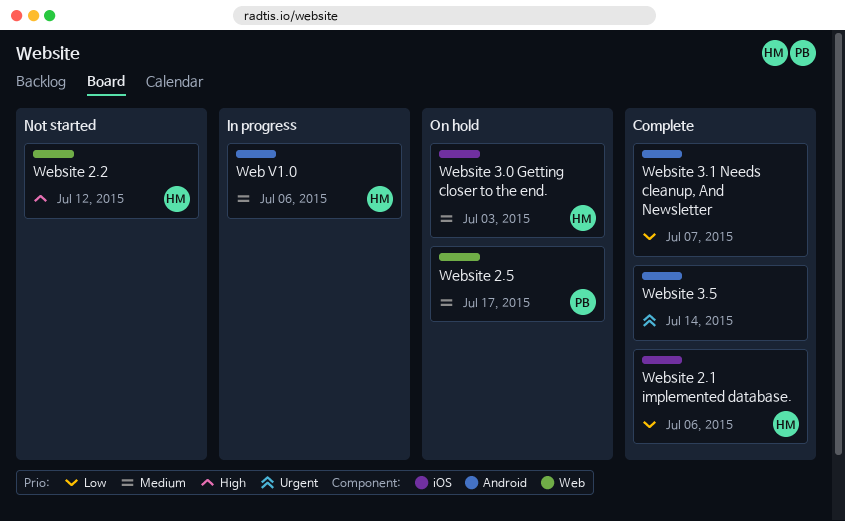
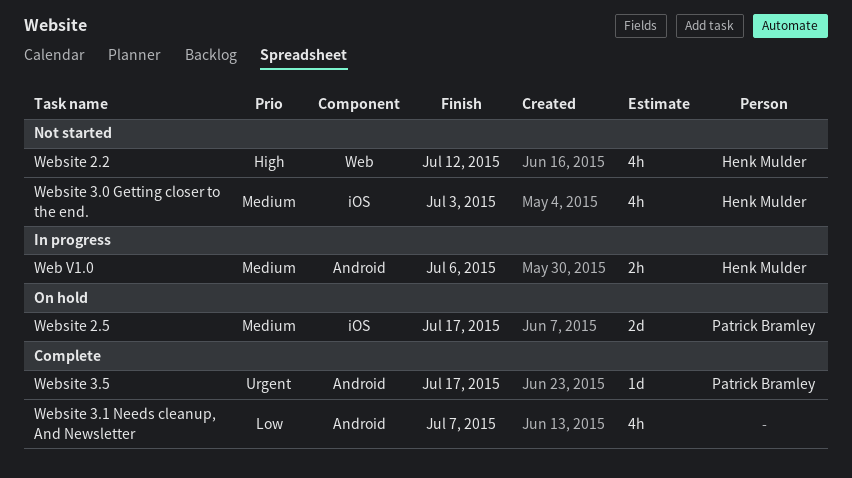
Website 2.1 implemented database.: present -> none
Website 2.5, label: Web -> iOS
Website 3.0 Getting closer to the end., status: On hold -> Not started
Website 3.5, owner: none -> Patrick Bramley
Website 3.5, due: Jul 14 -> Jul 17

